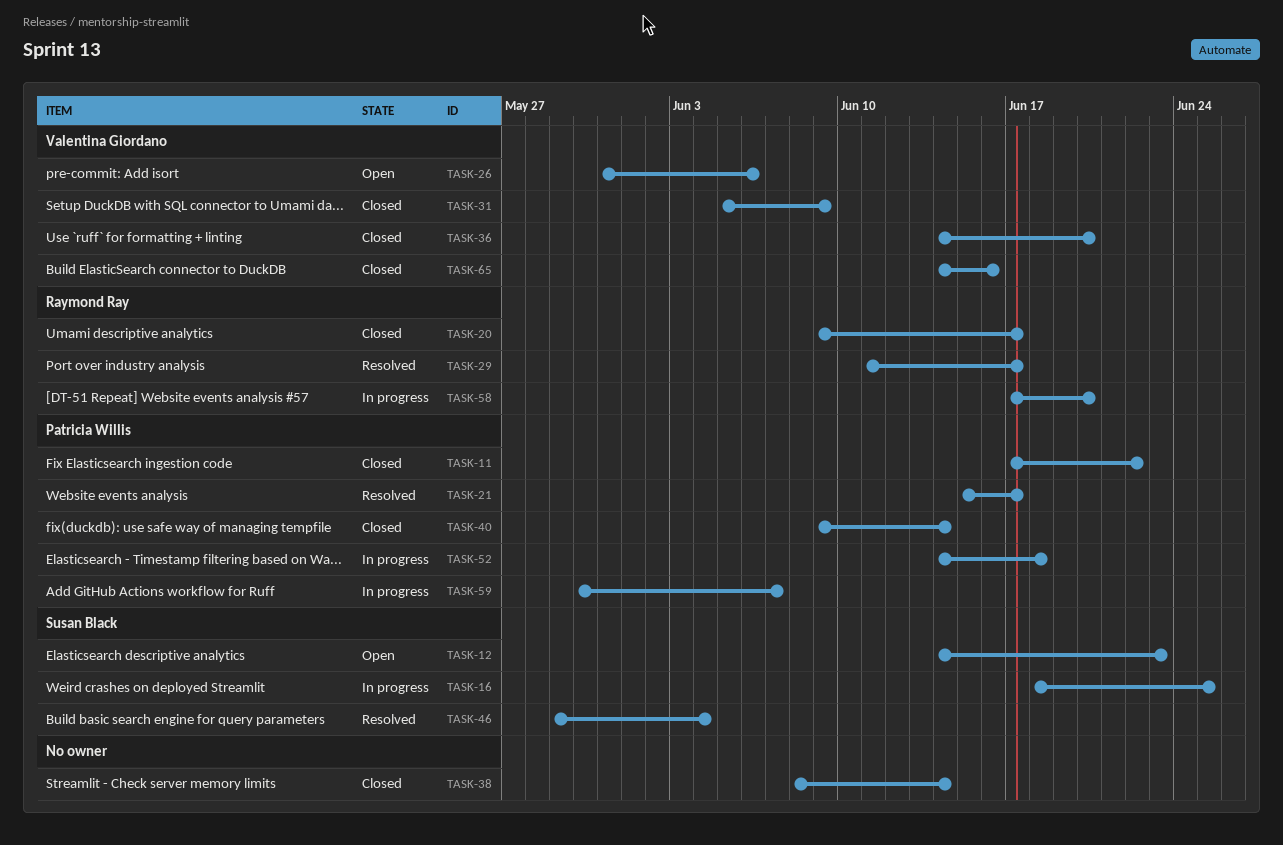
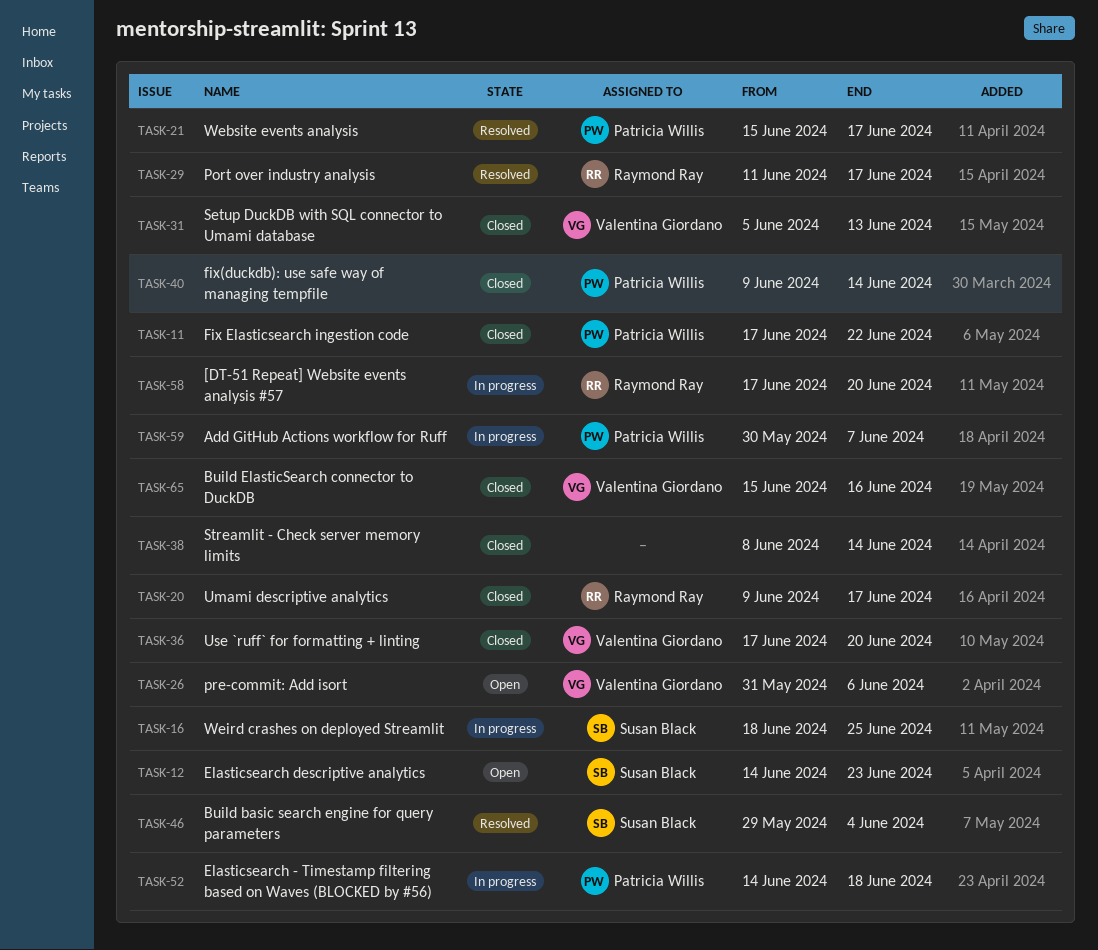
TASK-31, due: Jun 9 -> Jun 13
TASK-36, start: Jun 14 -> Jun 17
TASK-65, start: Jun 14 -> Jun 15

